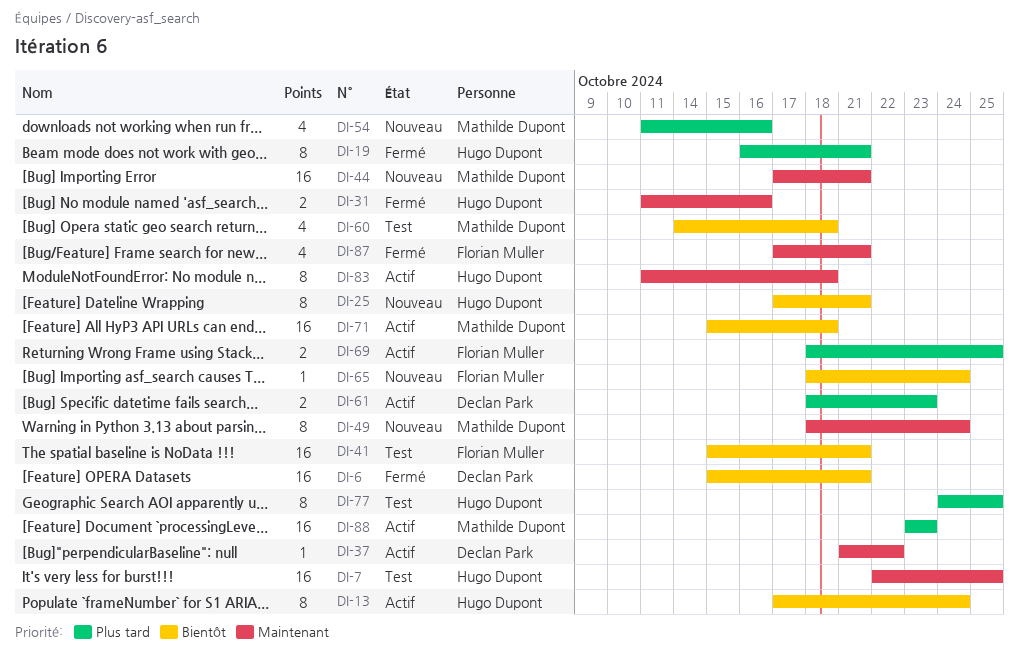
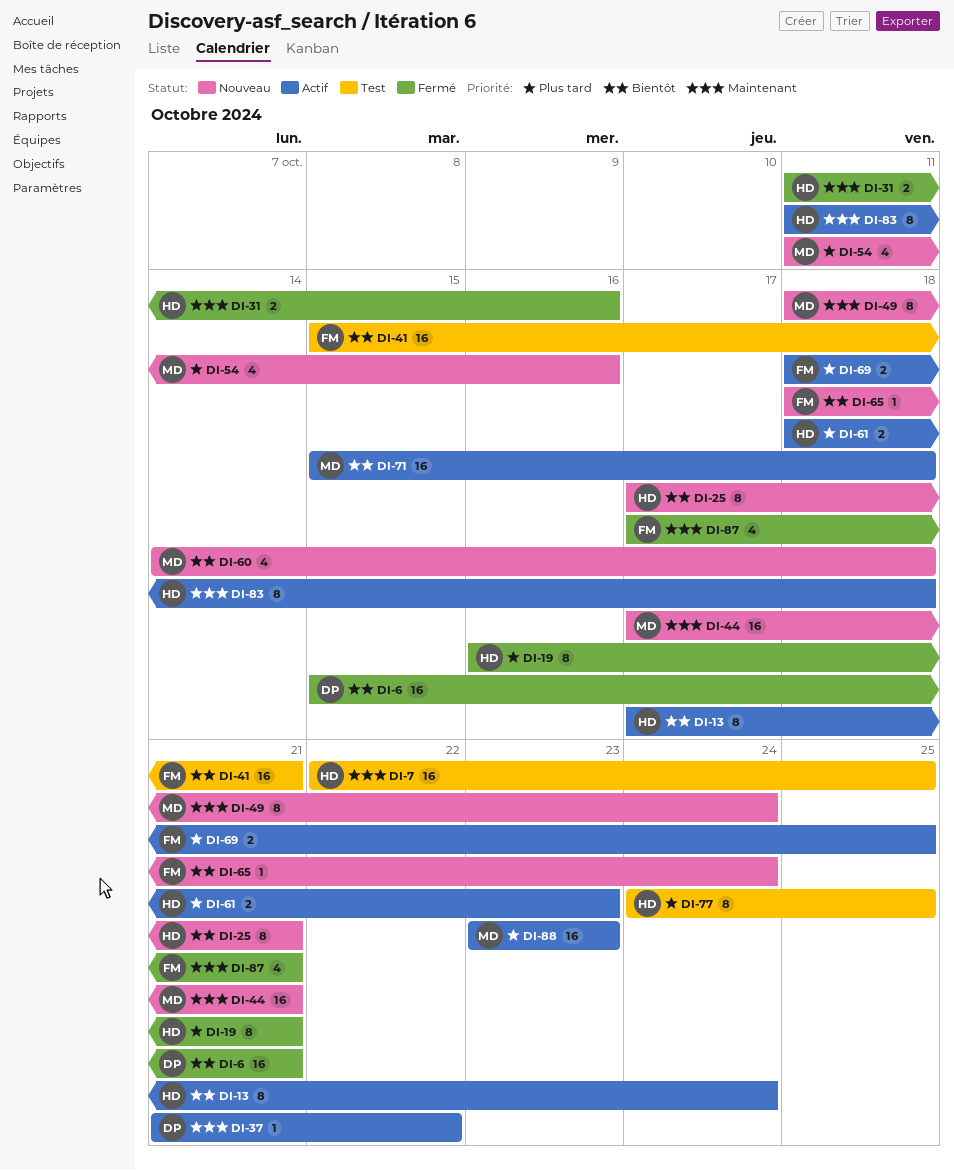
DI-60, status: Test -> Nouveau
DI-61, owner: Declan Park -> Hugo Dupont

